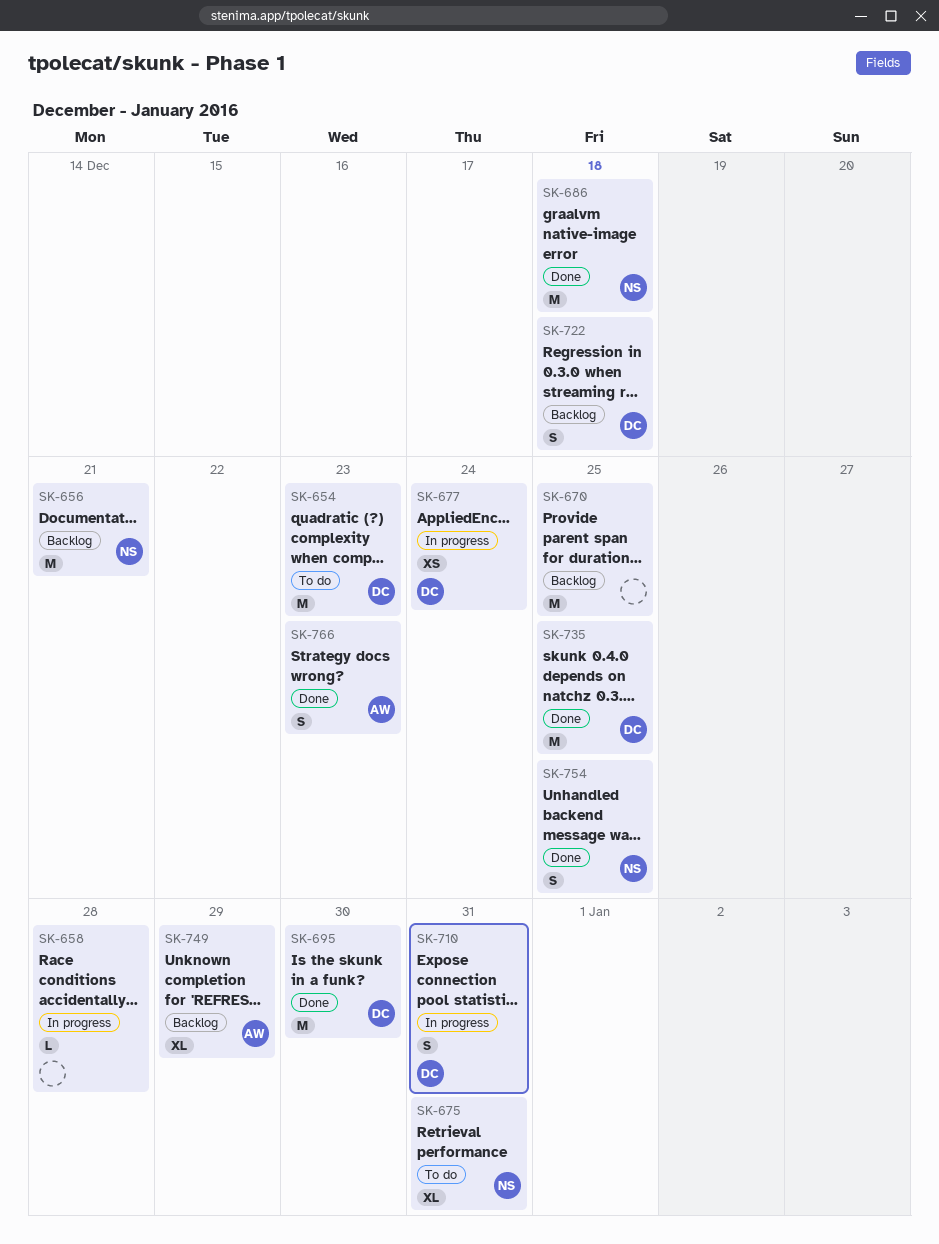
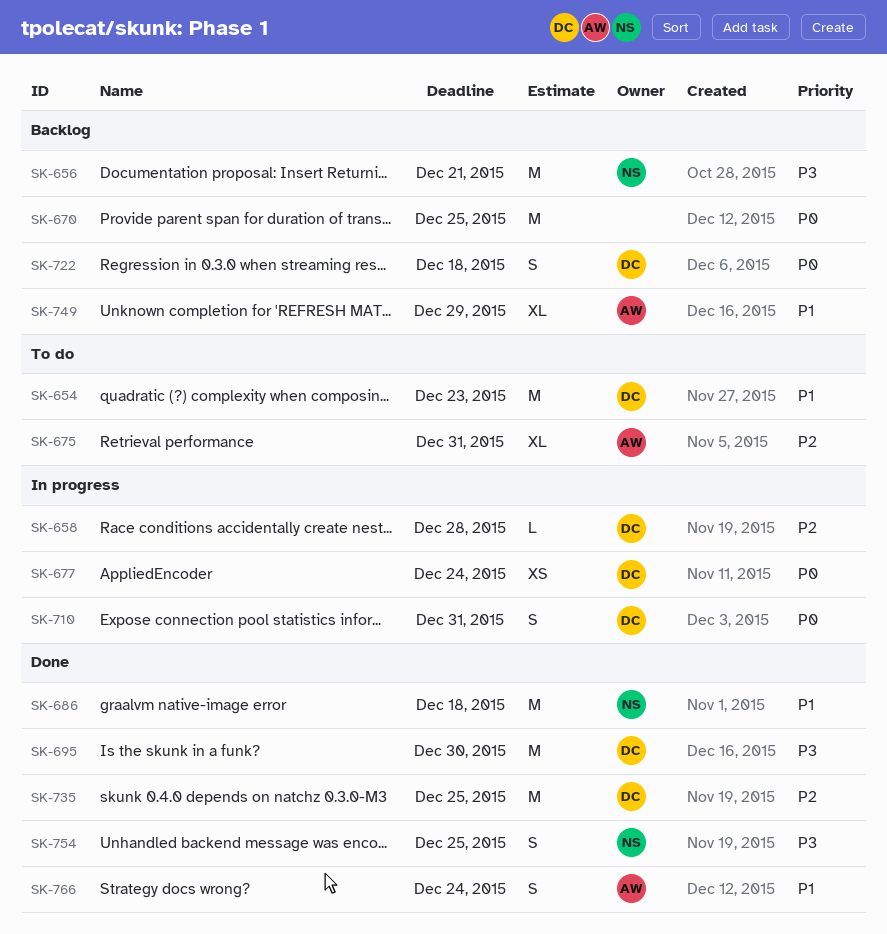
SK-658, owner: none -> DC
SK-675, owner: NS -> AW
SK-766, due: Dec 23 -> Dec 24

